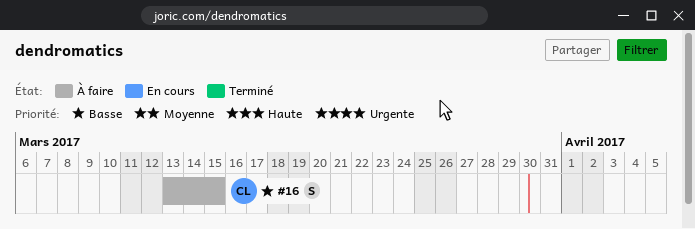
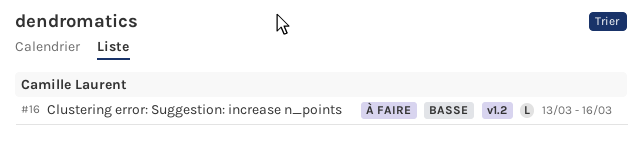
#16, estimate: S -> L
#16, due: Mar 15 -> Mar 16

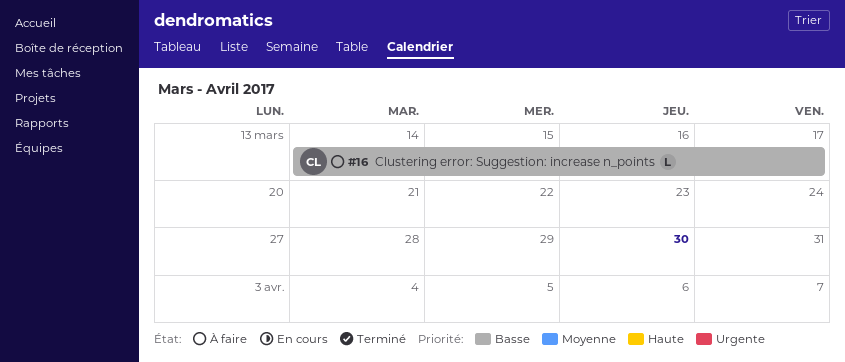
#16, start: Mar 13 -> Mar 14
#16, due: Mar 16 -> Mar 17

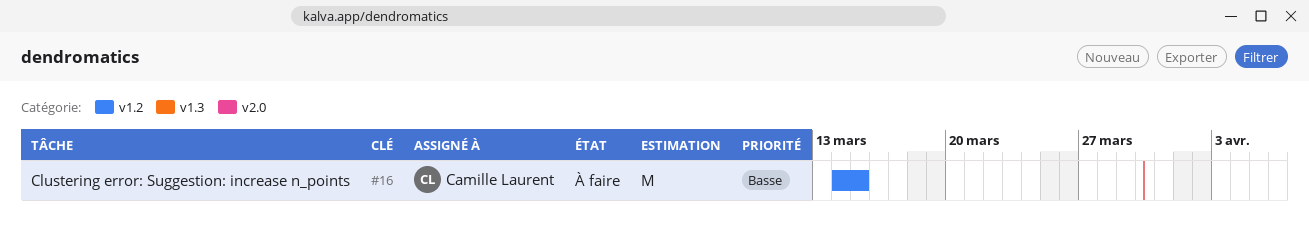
#16, estimate: L -> M
#16, due: Mar 17 -> Mar 15

